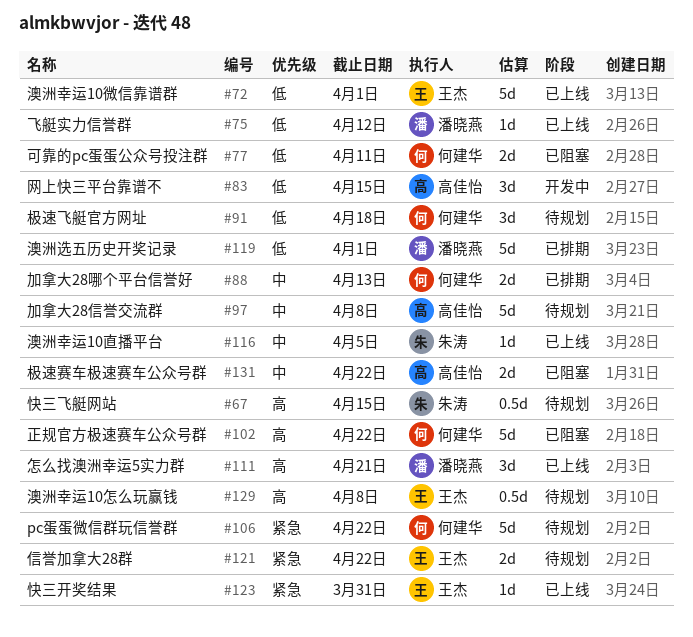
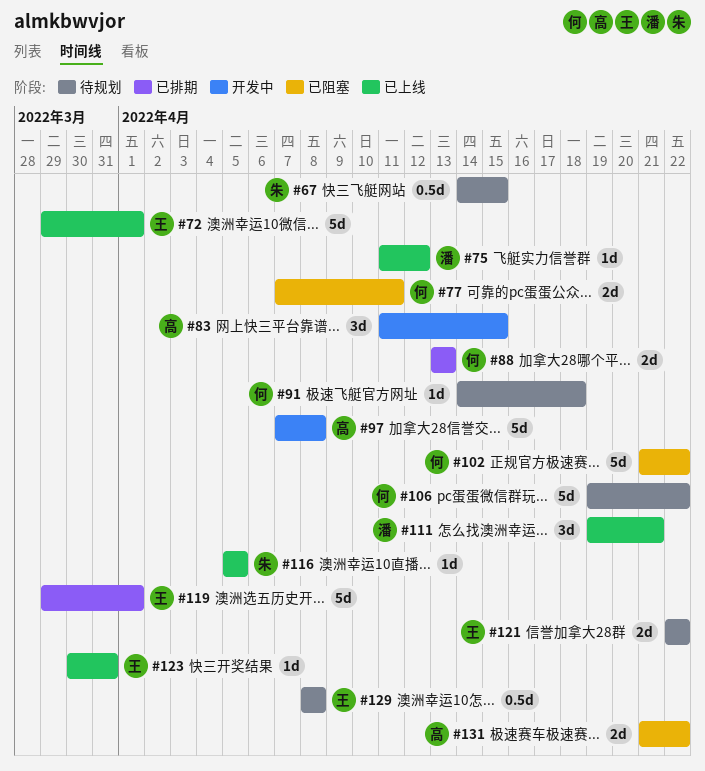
#91, estimate: 3d -> 1d
#97, status: 待规划 -> 开发中
#119, owner: 潘晓燕 -> 王杰

